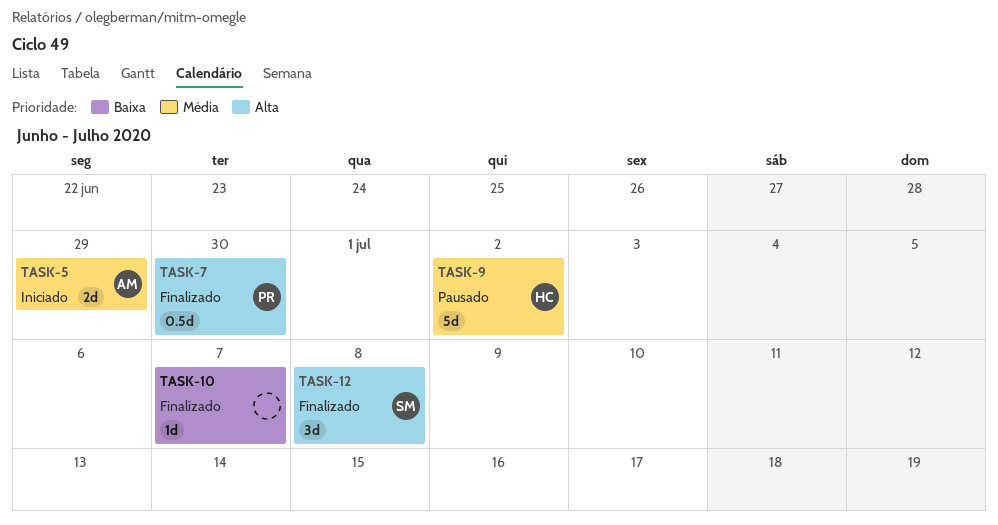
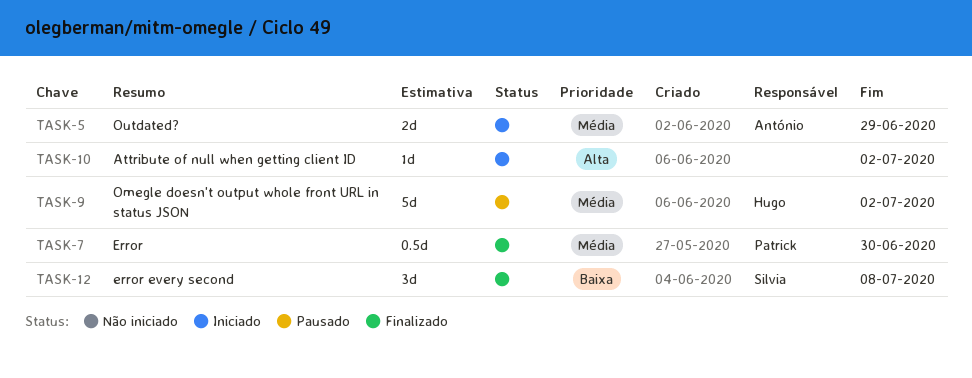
TASK-7, priority: Alta -> Média
TASK-10, status: Finalizado -> Iniciado
TASK-10, priority: Baixa -> Alta
TASK-10, due: Jul 7 -> Jul 2
TASK-12, priority: Alta -> Baixa

